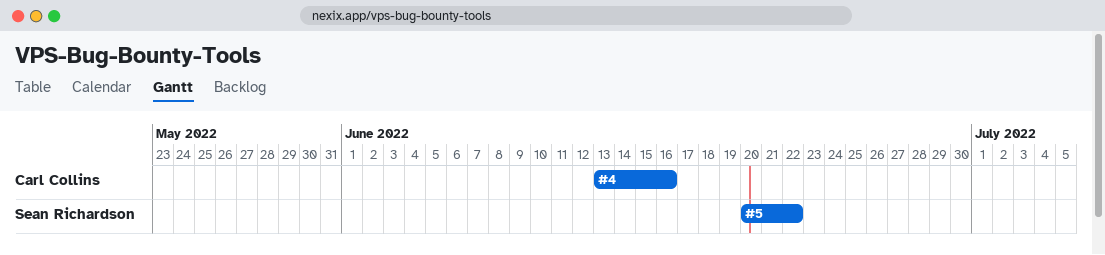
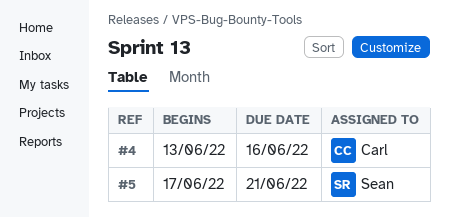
#5, start: Jun 20 -> Jun 17
#5, due: Jun 22 -> Jun 21

